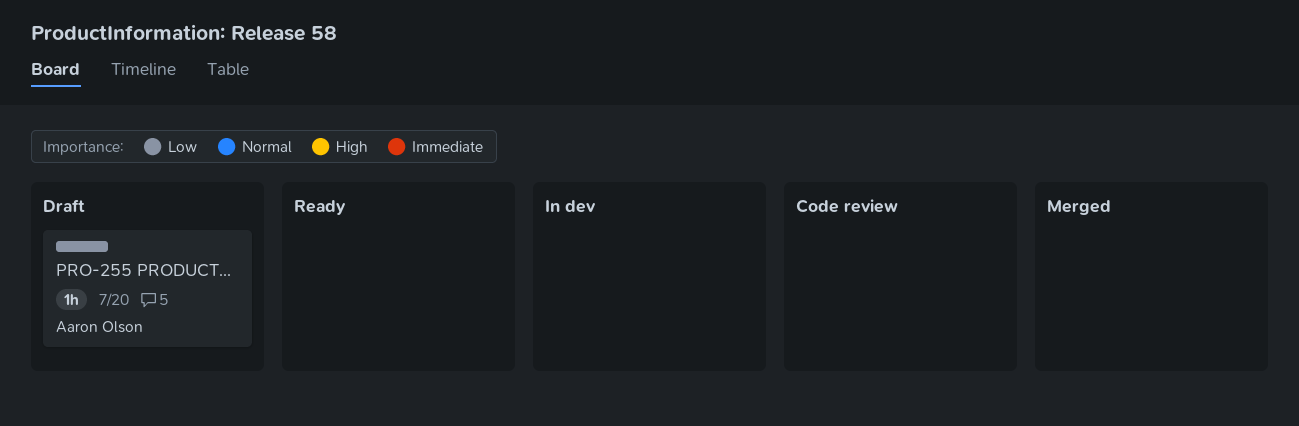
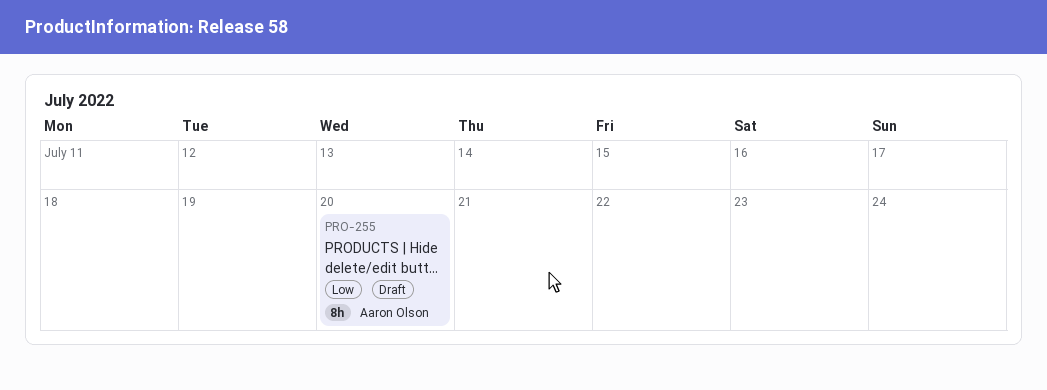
PRO-255, estimate: 1h -> 8h

